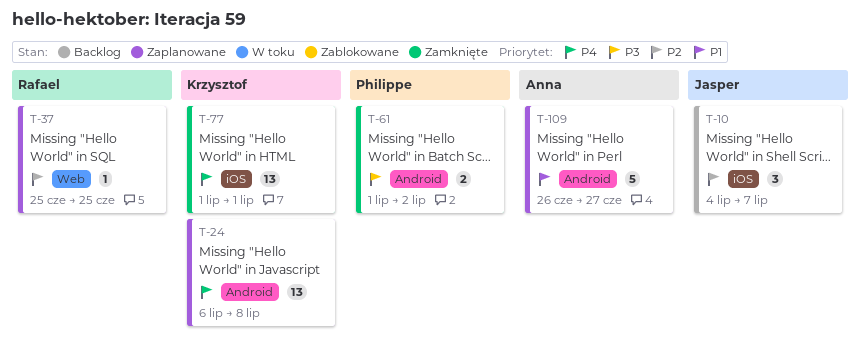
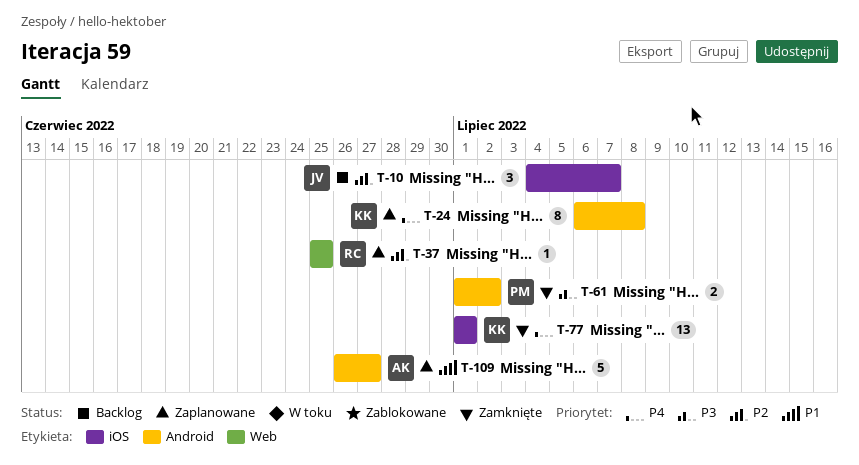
T-24, estimate: 13 -> 8

